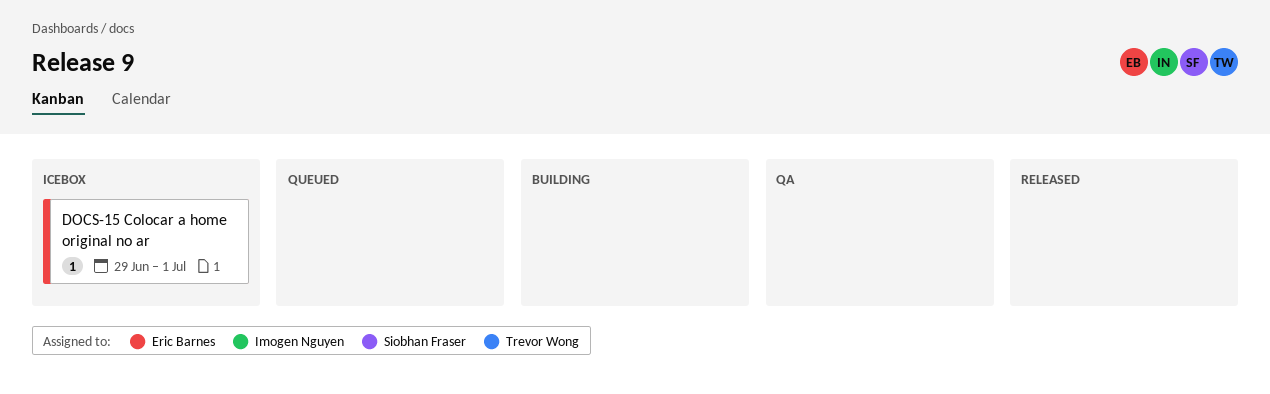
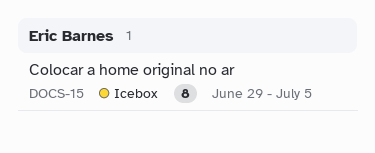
DOCS-15, estimate: 1 -> 8
DOCS-15, due: Jul 1 -> Jul 5

